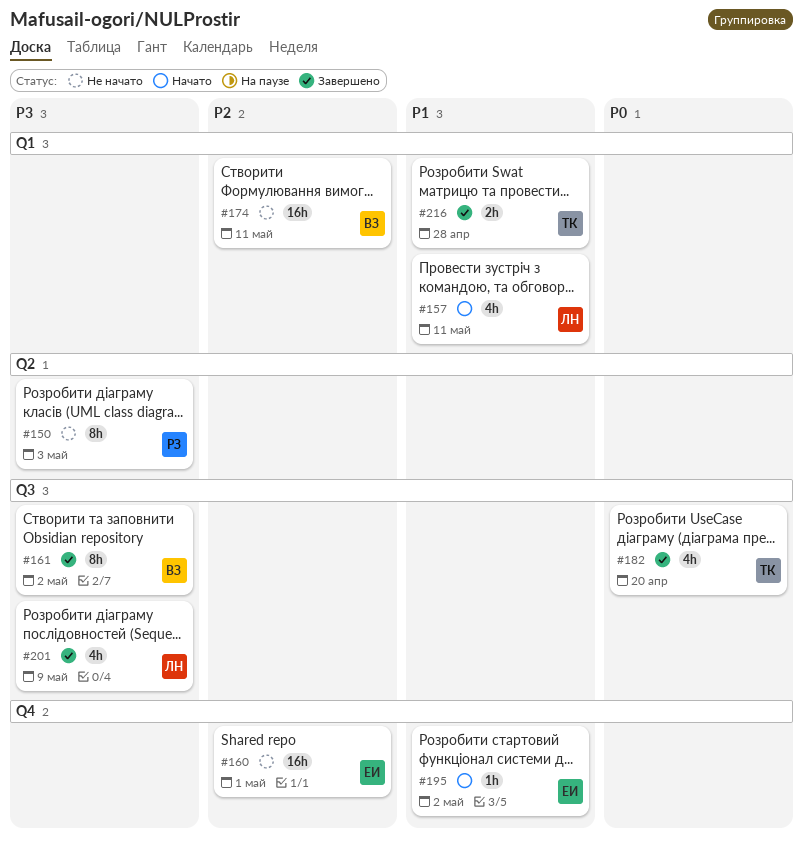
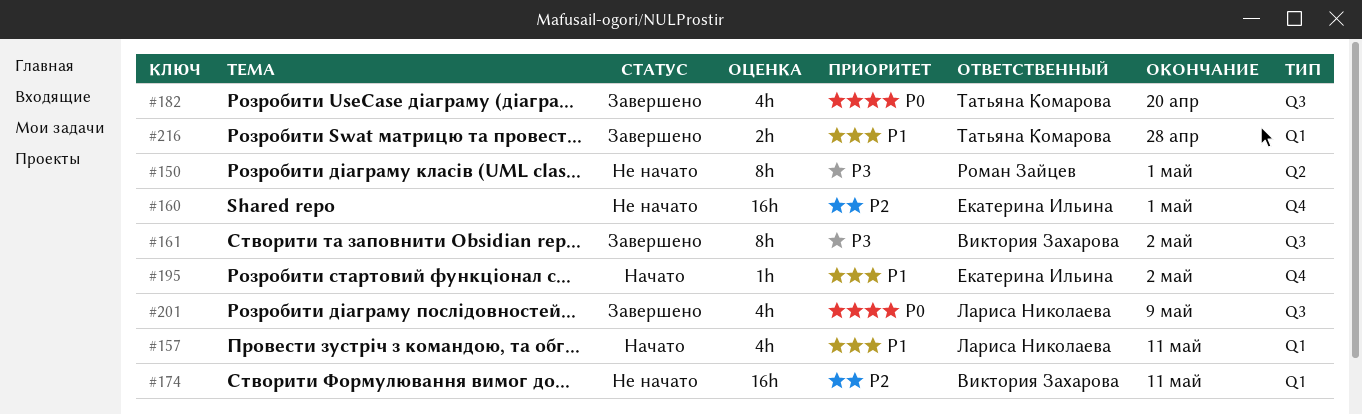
#150, due: May 3 -> May 1
#201, priority: P3 -> P0

